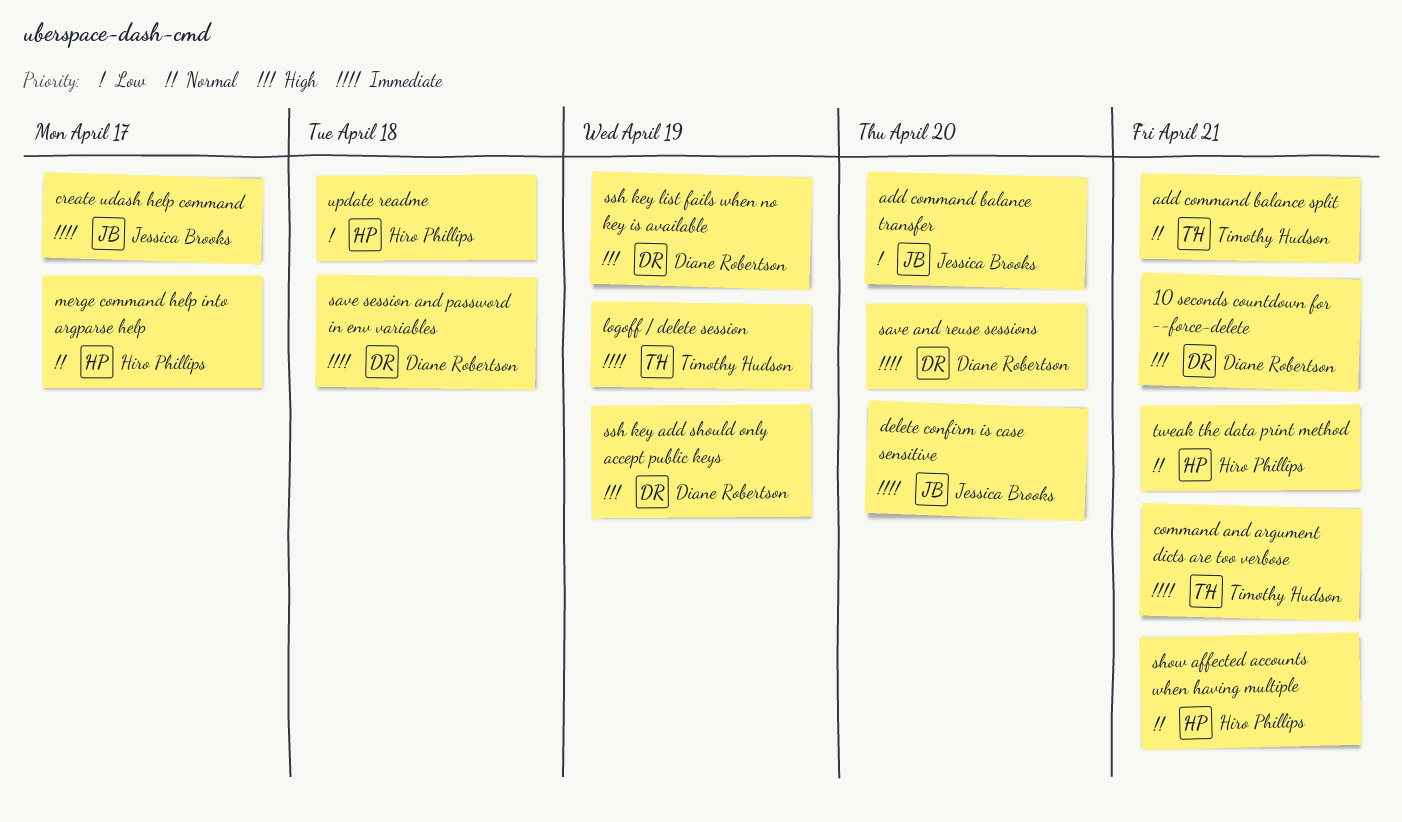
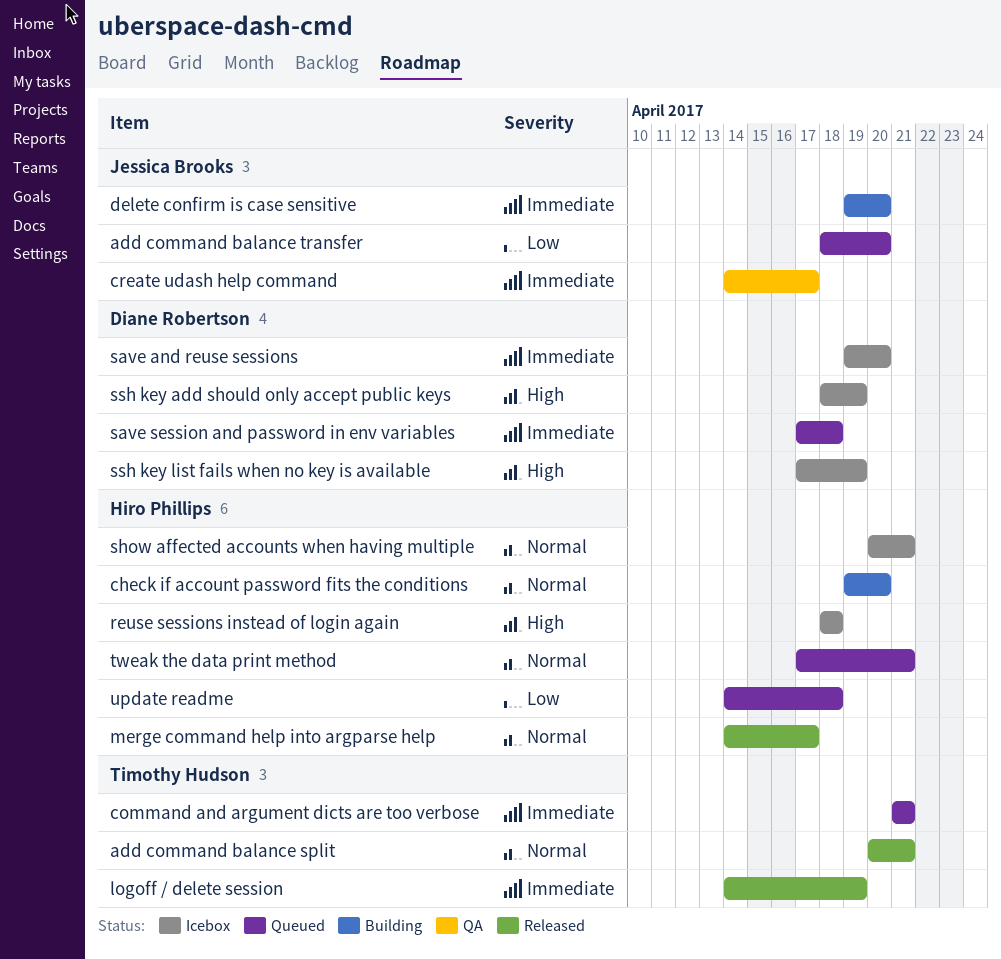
10 seconds countdown for --force-delete: present -> none
check if account password fits the conditions: none -> present
reuse sessions instead of login again: none -> present

